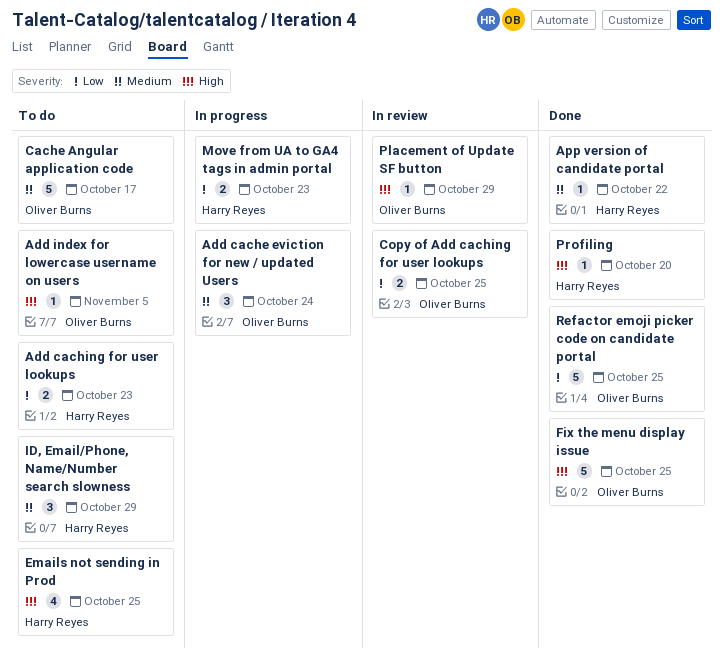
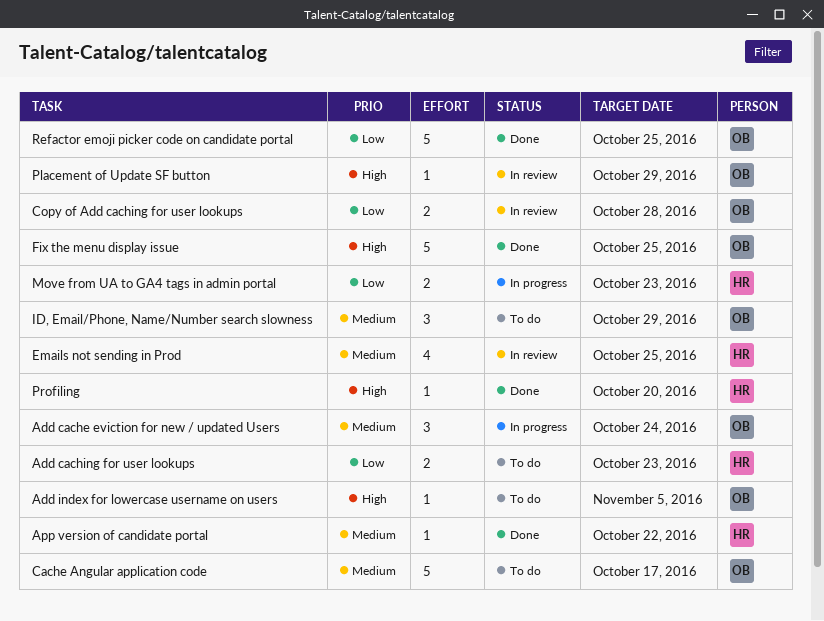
Copy of Add caching for user lookups, due: Oct 25 -> Oct 28
Emails not sending in Prod, status: To do -> In review
Emails not sending in Prod, priority: High -> Medium
ID, Email/Phone, Name/Number search slowness, owner: Harry Reyes -> Oliver Burns

